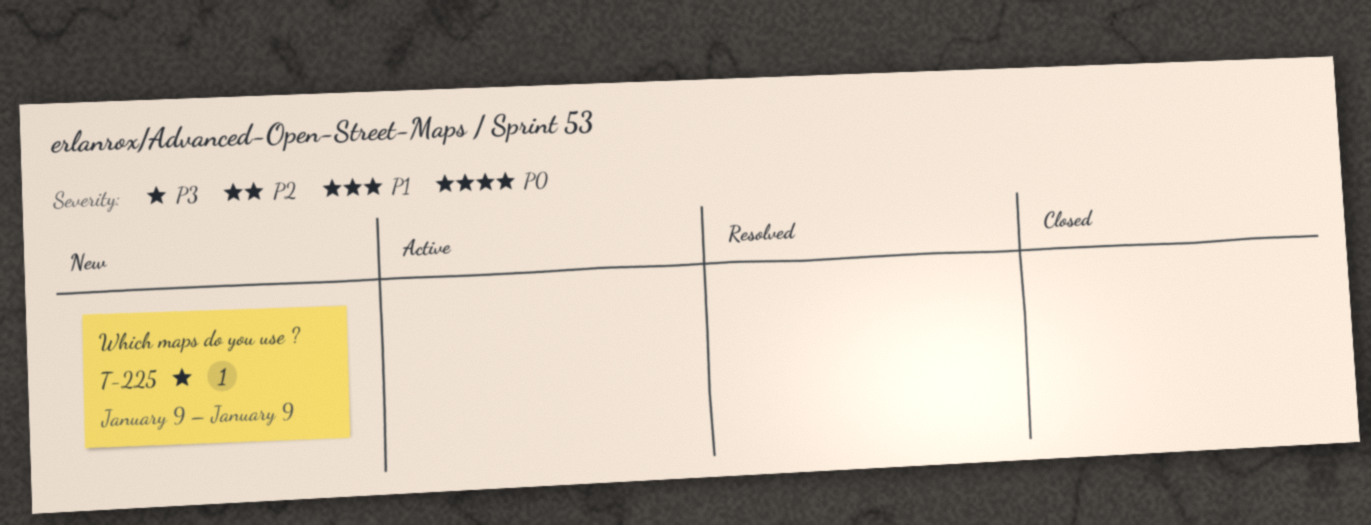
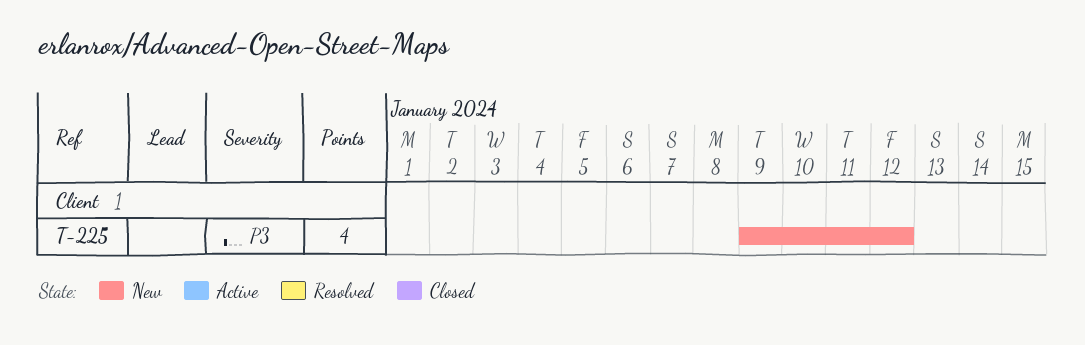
T-225, estimate: 1 -> 4
T-225, due: Jan 9 -> Jan 12

